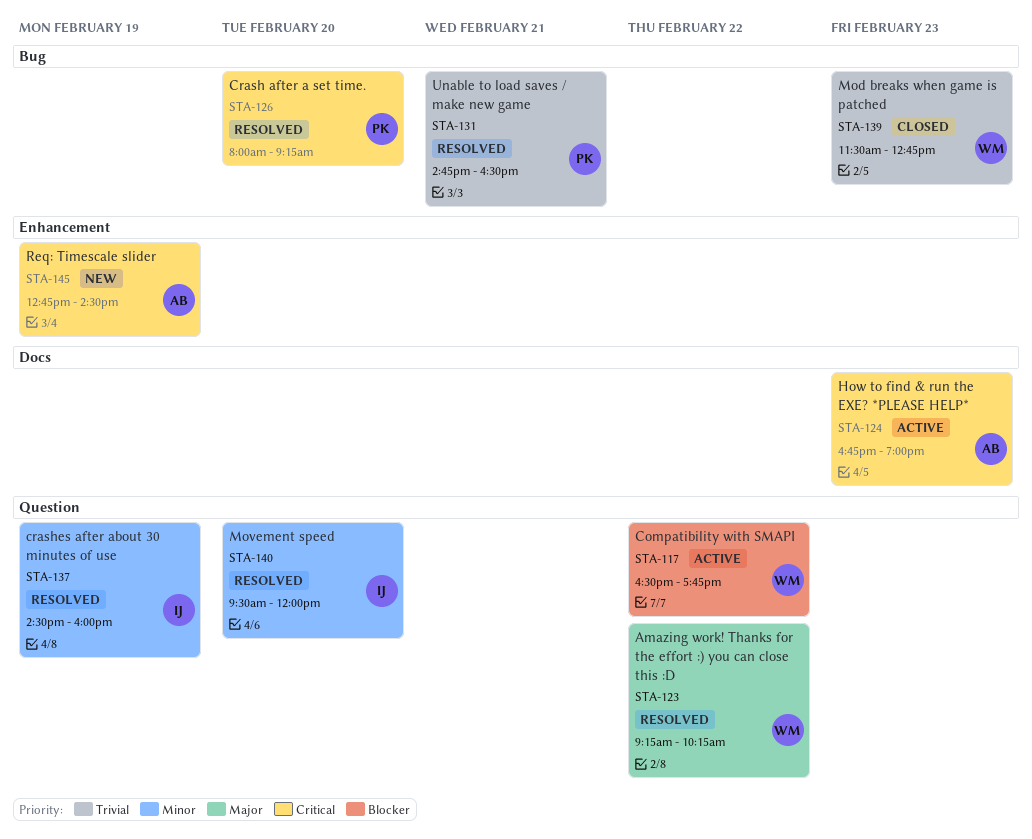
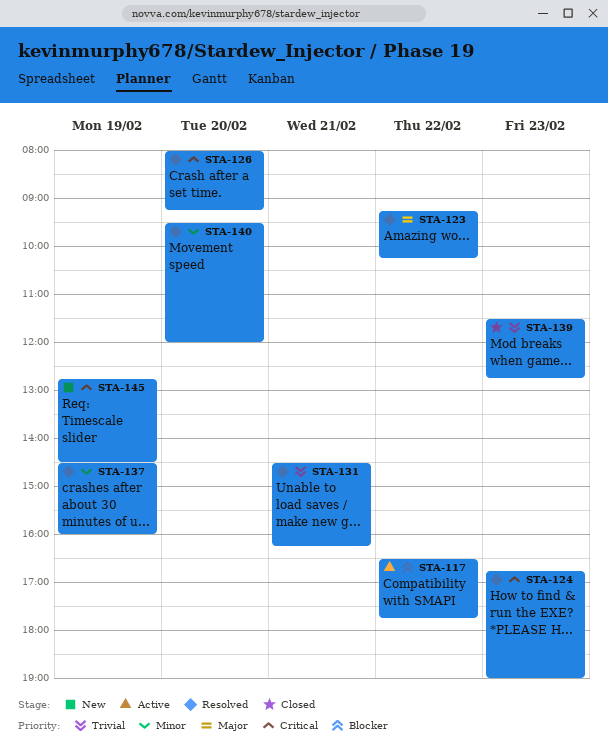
STA-124, status: Active -> Resolved
STA-131, begins: 14:45 -> 14:30
STA-131, ends: 16:30 -> 16:15

